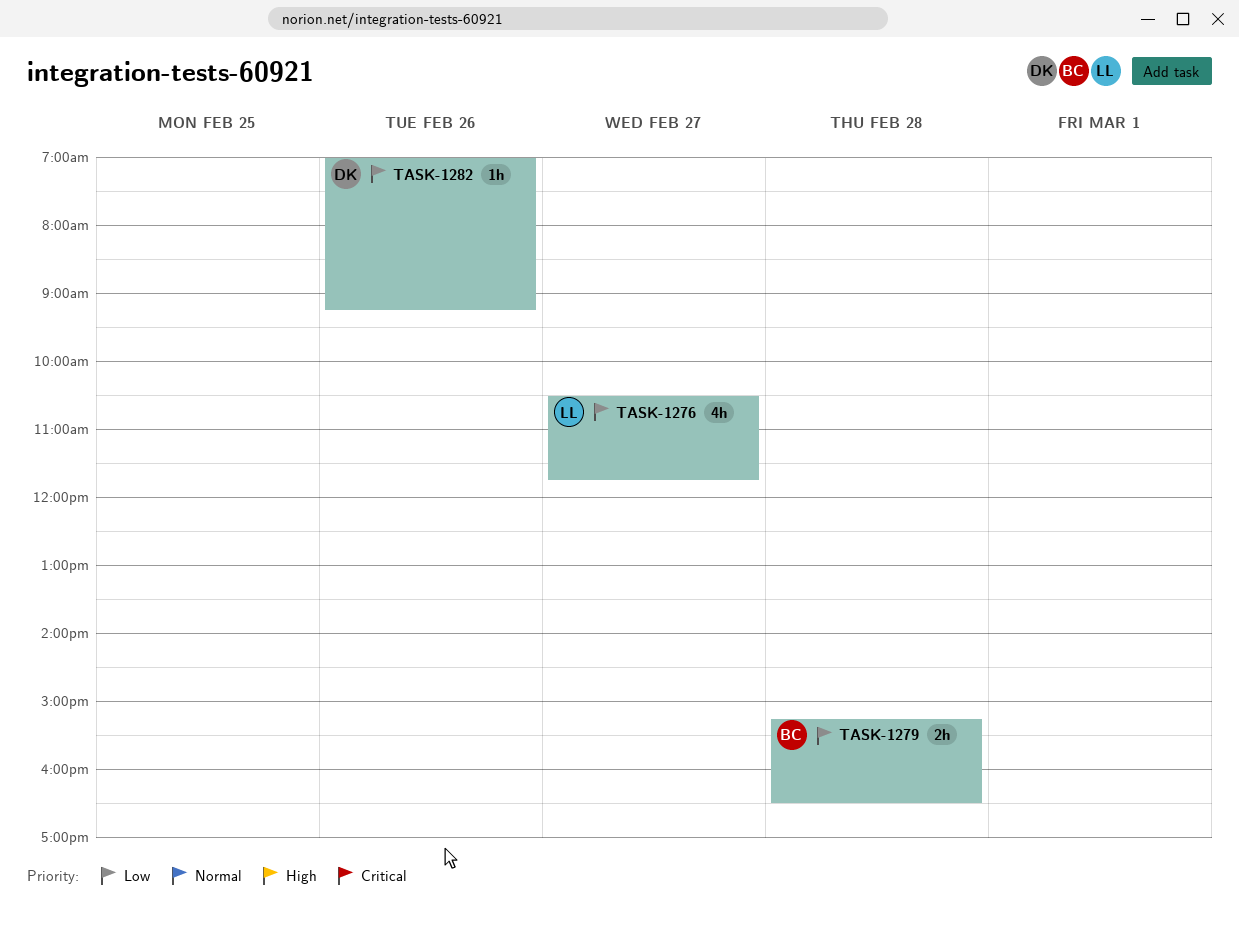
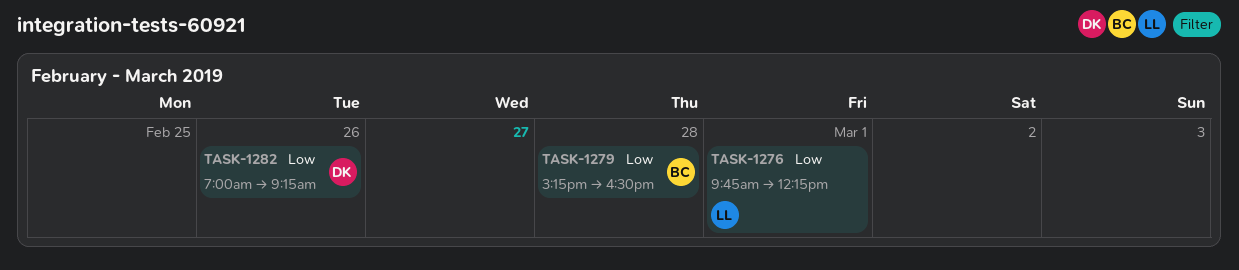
TASK-1276, day: Feb 27 -> Mar 1
TASK-1276, begins: 10:30 -> 09:45
TASK-1276, ends: 11:45 -> 12:15

